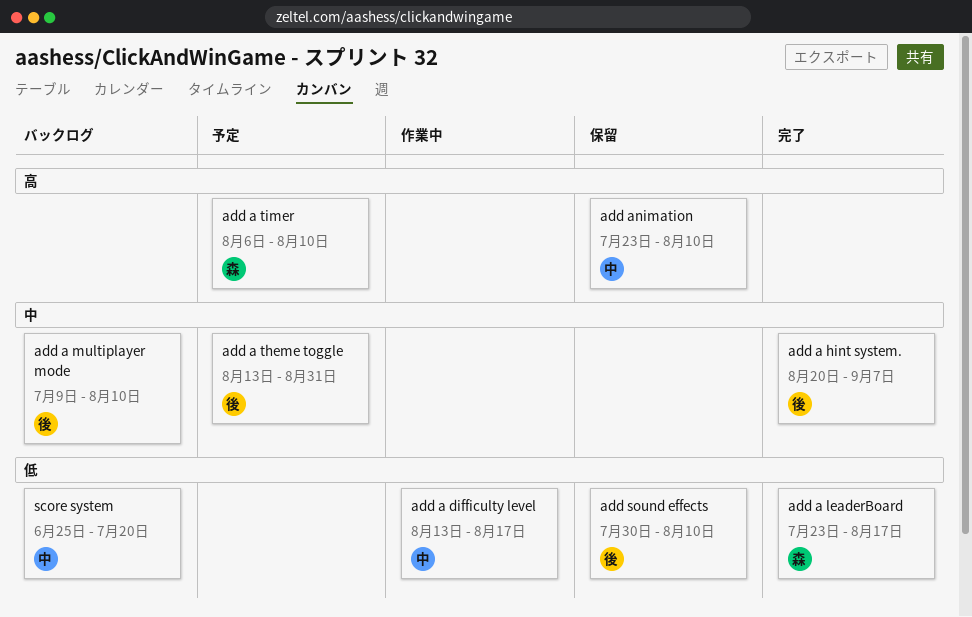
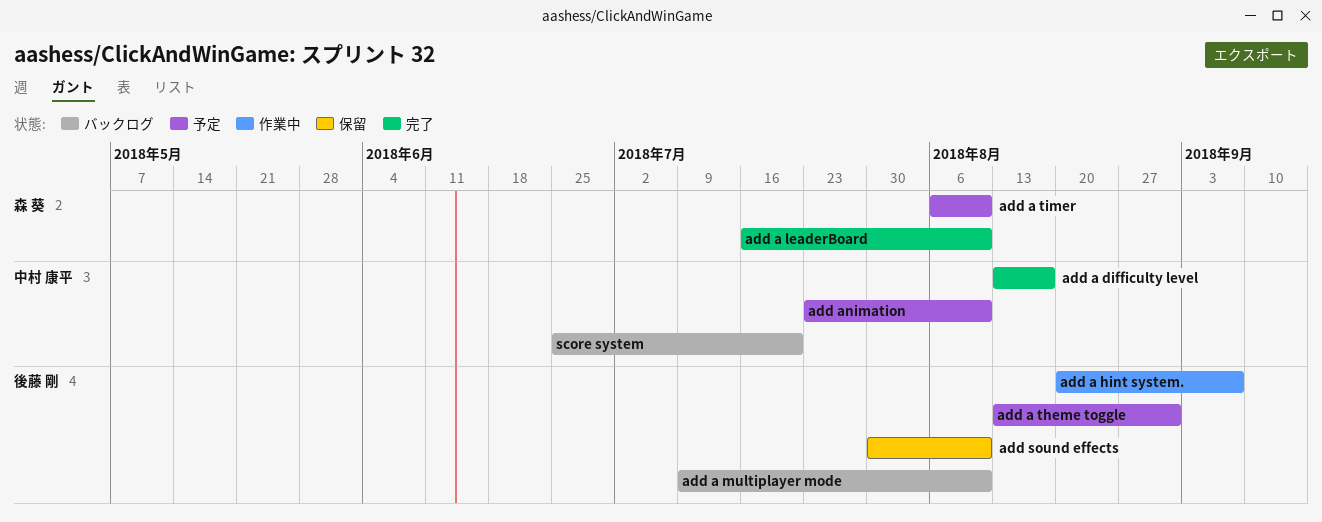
add a difficulty level, status: 作業中 -> 完了
add a hint system., status: 完了 -> 作業中
add a leaderBoard, start: Jul 23 -> Jul 16
add a leaderBoard, due: Aug 17 -> Aug 10
add animation, status: 保留 -> 予定

